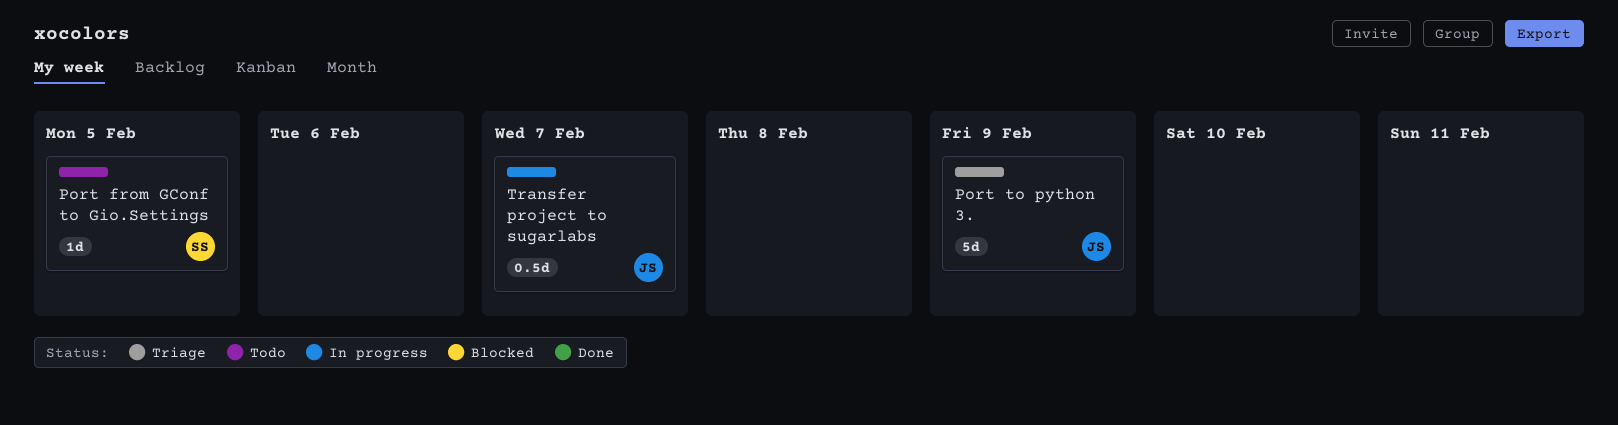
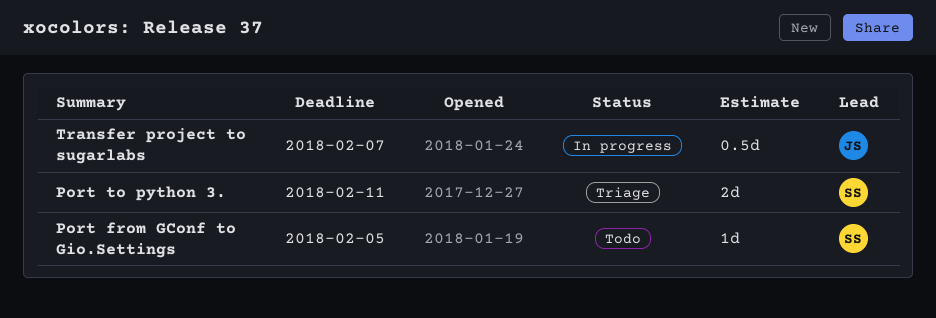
Port to python 3., owner: JS -> SS
Port to python 3., estimate: 5d -> 2d
Port to python 3., due: Feb 9 -> Feb 11

